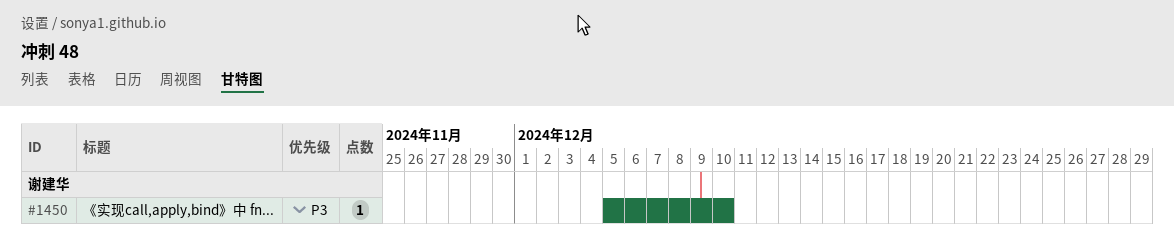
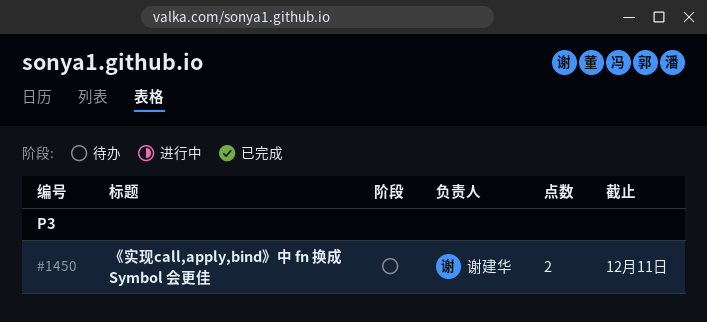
#1450, estimate: 1 -> 2
#1450, due: Dec 10 -> Dec 11

